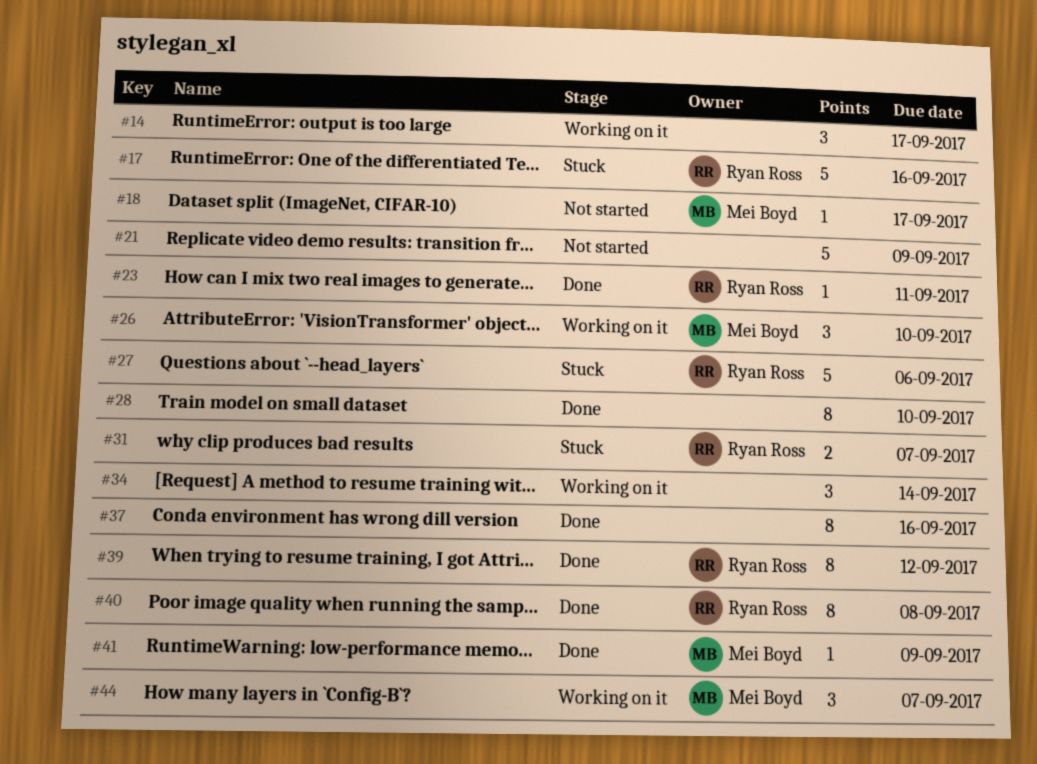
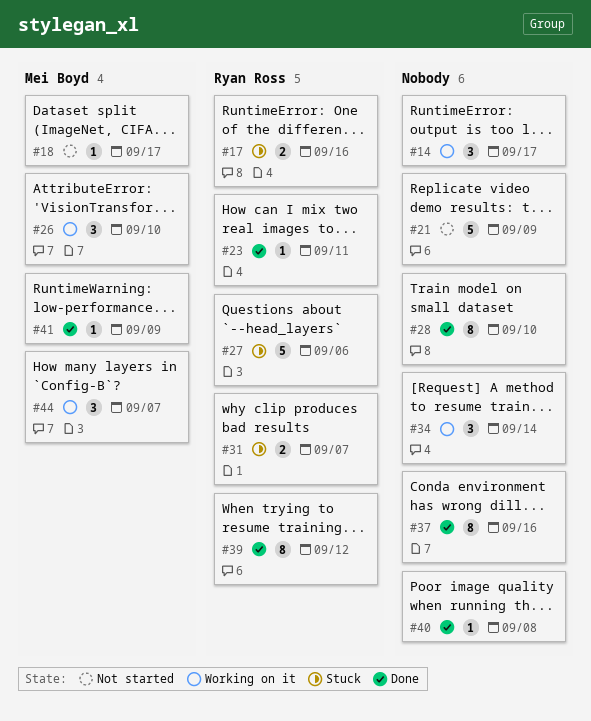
#17, estimate: 5 -> 2
#40, owner: Ryan Ross -> none
#40, estimate: 8 -> 1

